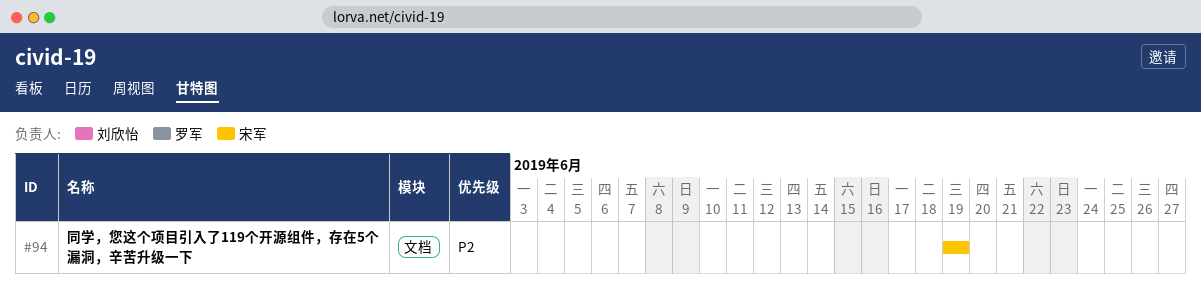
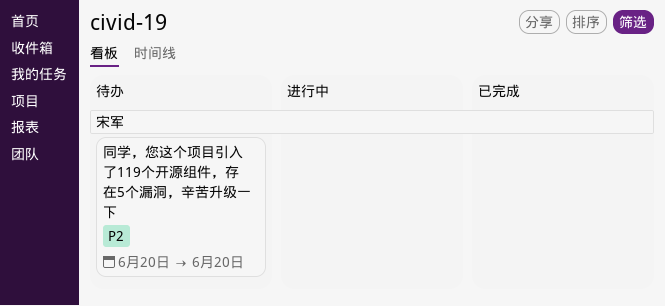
同学，您这个项目引入了119个开源组件，存在5个漏洞，辛苦升级一下, start: Jun 19 -> Jun 20
同学，您这个项目引入了119个开源组件，存在5个漏洞，辛苦升级一下, due: Jun 19 -> Jun 20

